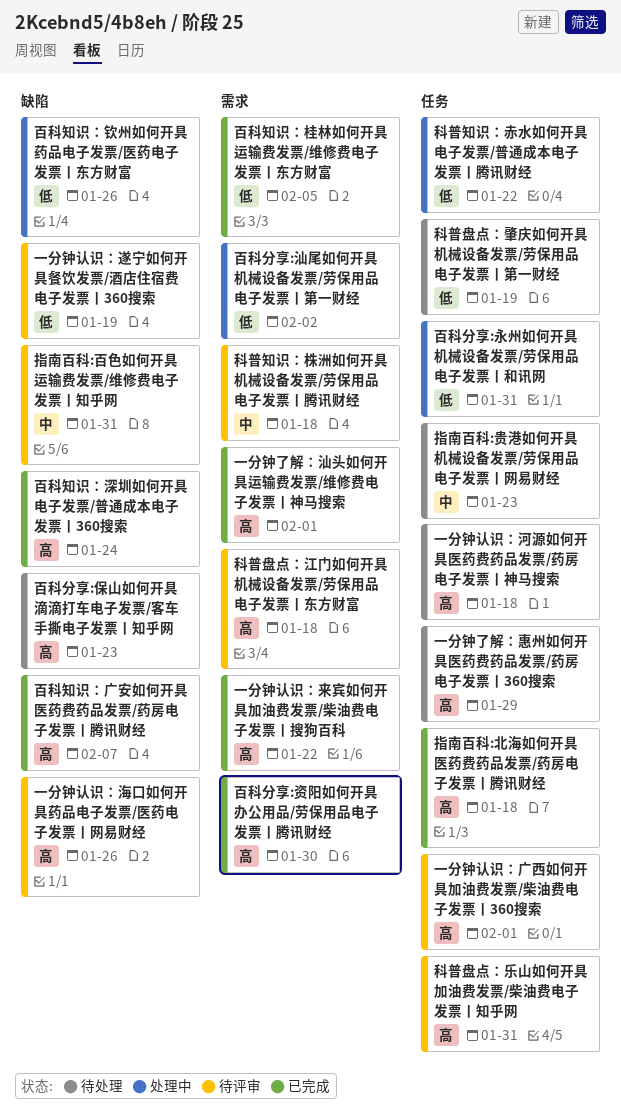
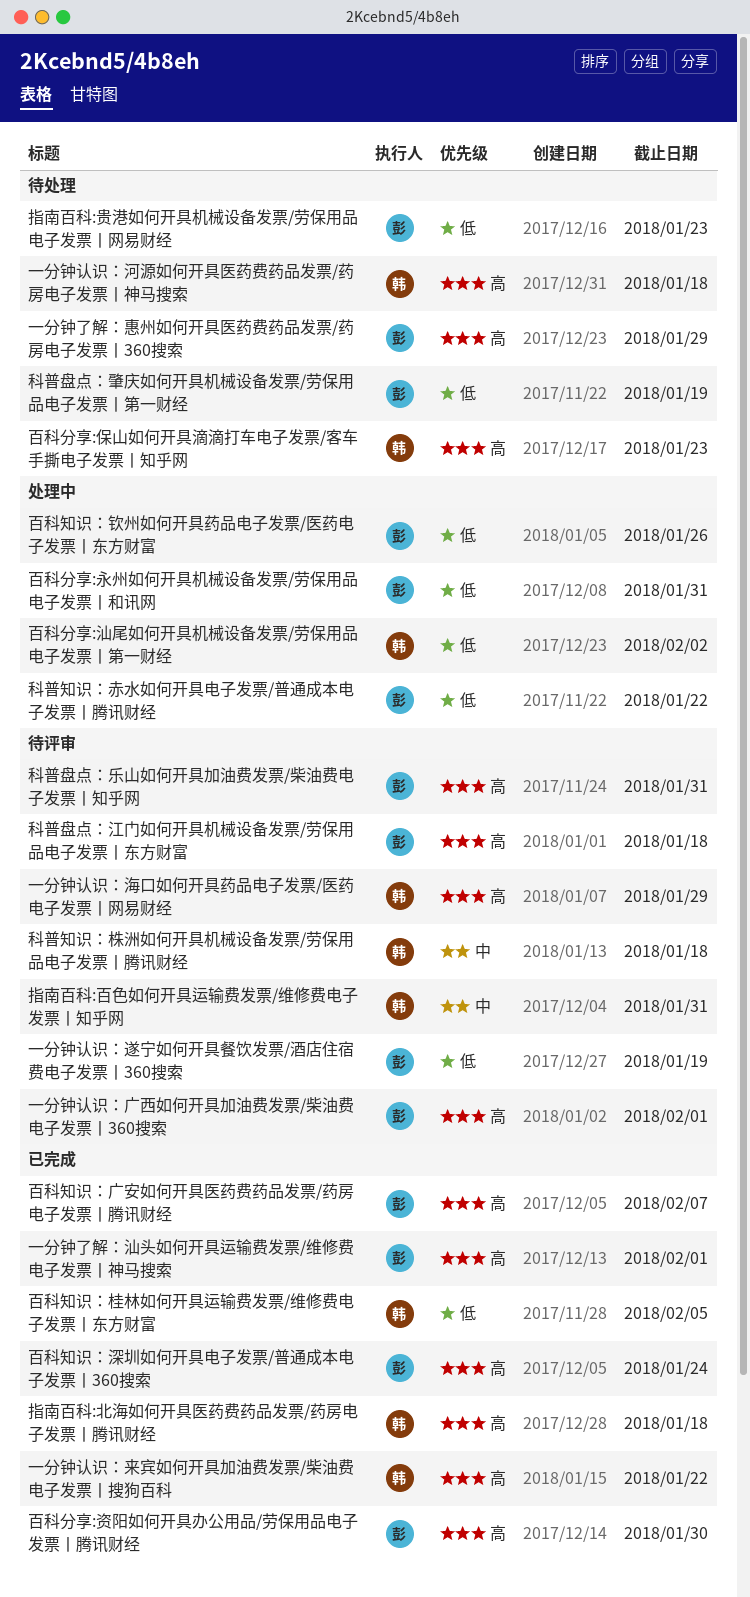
一分钟认识：海口如何开具药品电子发票/医药电子发票丨网易财经, due: Jan 26 -> Jan 29
指南百科:贵港如何开具机械设备发票/劳保用品电子发票丨网易财经, priority: 中 -> 低

